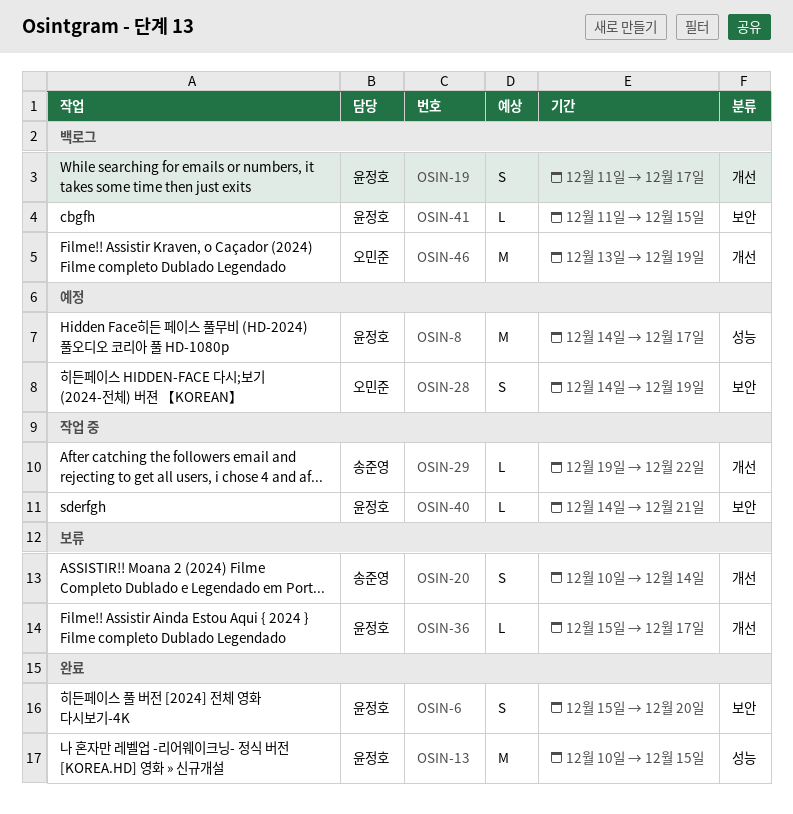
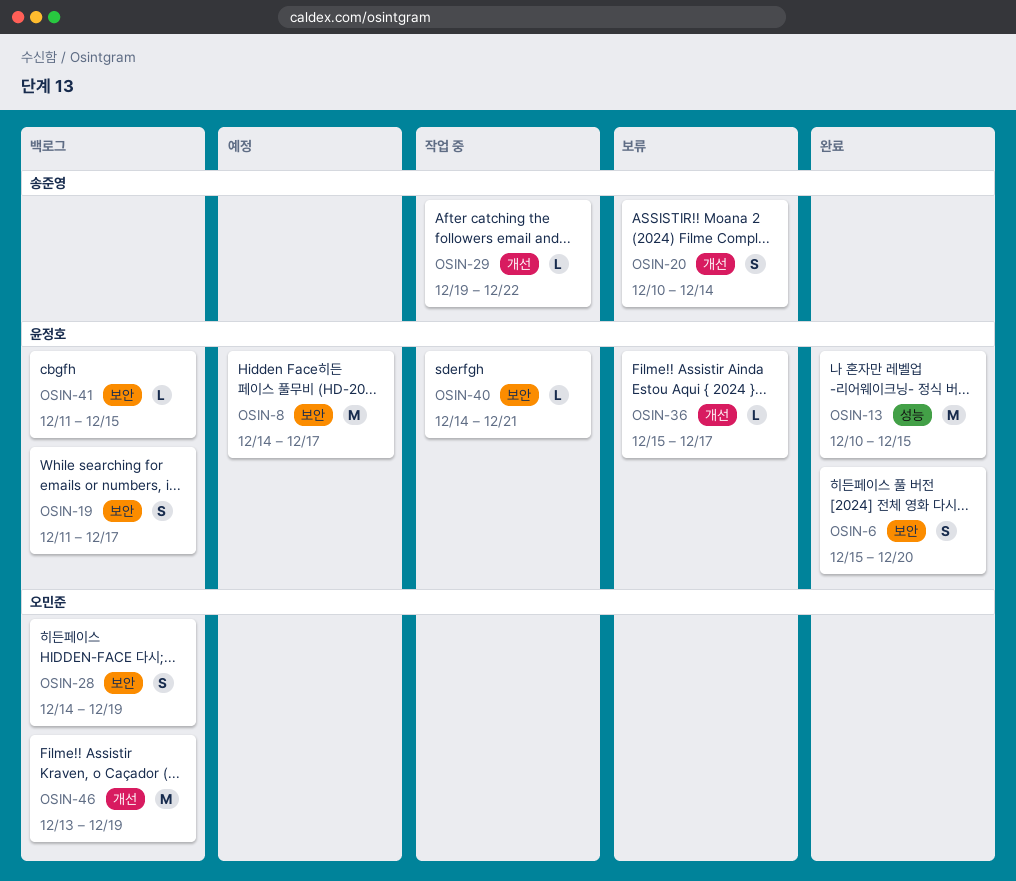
OSIN-8, label: 성능 -> 보안
OSIN-19, label: 개선 -> 보안
OSIN-28, status: 예정 -> 백로그

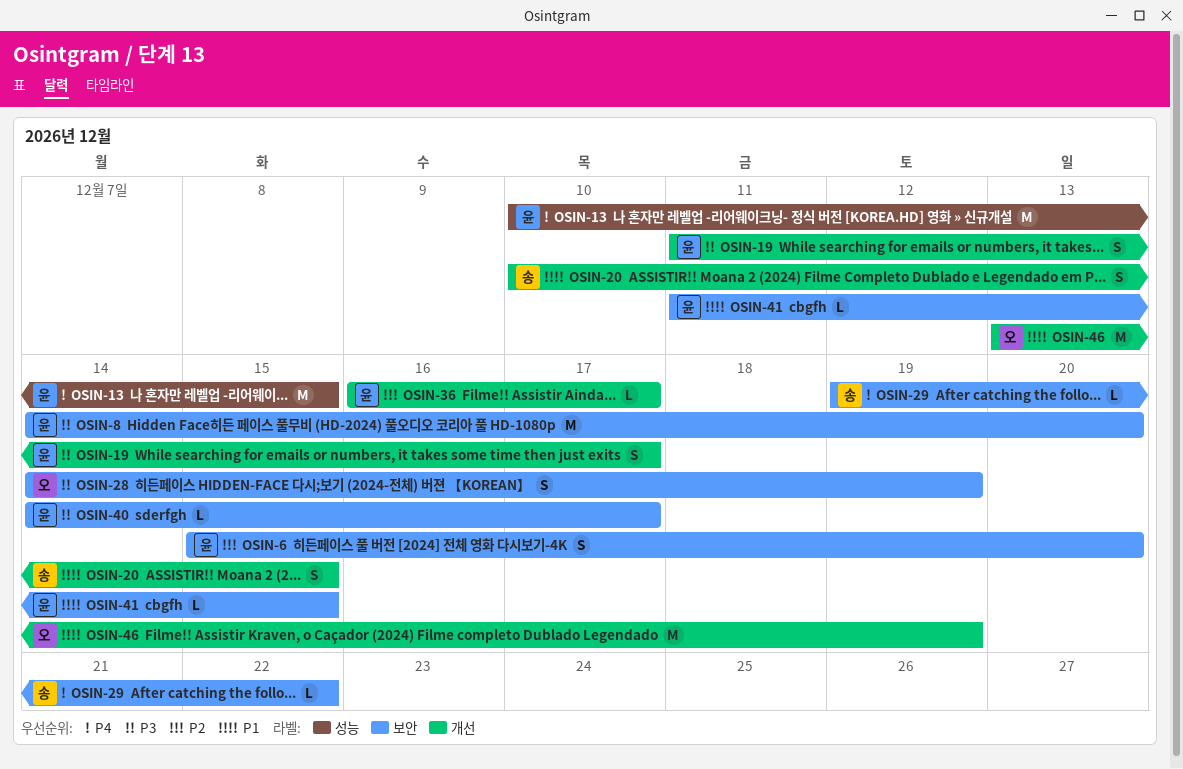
OSIN-8, due: Dec 17 -> Dec 20
OSIN-19, label: 보안 -> 개선
OSIN-20, due: Dec 14 -> Dec 15
OSIN-29, label: 개선 -> 보안
OSIN-36, start: Dec 15 -> Dec 16
OSIN-40, due: Dec 21 -> Dec 17

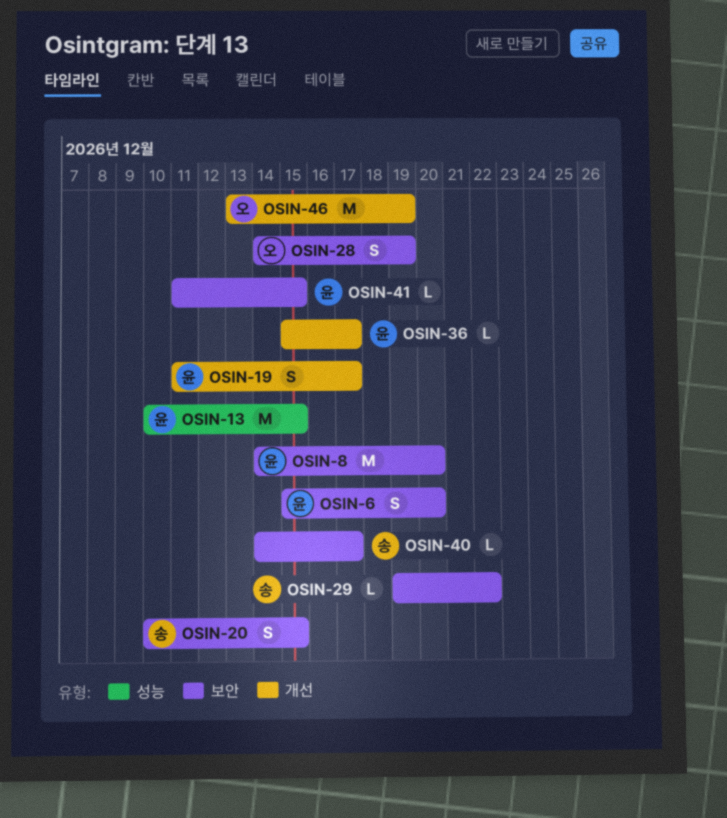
OSIN-20, label: 개선 -> 보안
OSIN-36, start: Dec 16 -> Dec 15
OSIN-40, owner: 윤 -> 송

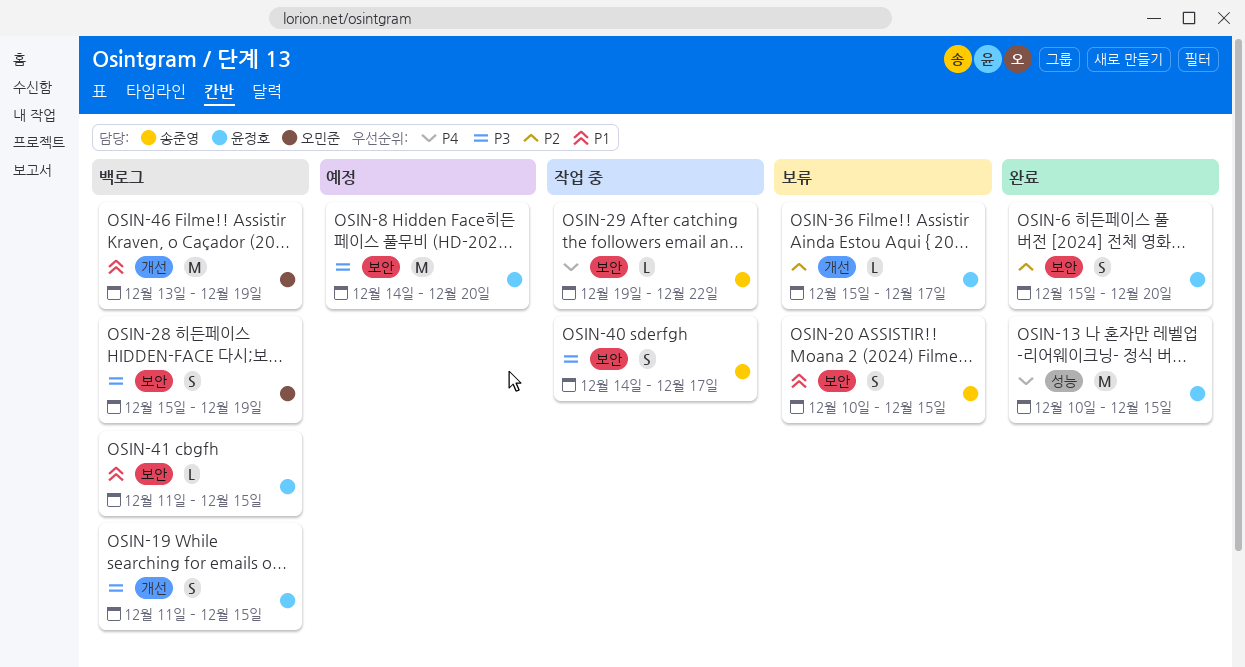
OSIN-19, due: Dec 17 -> Dec 15
OSIN-28, start: Dec 14 -> Dec 15
OSIN-40, estimate: L -> S

